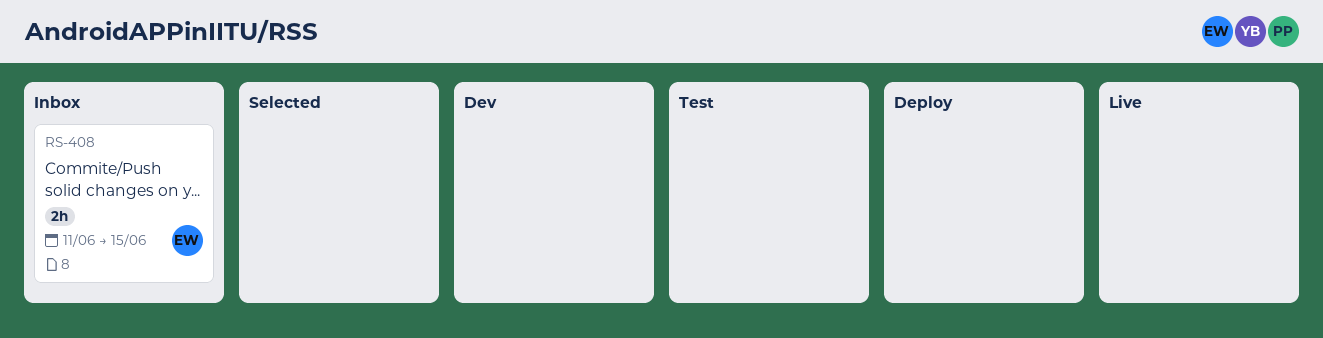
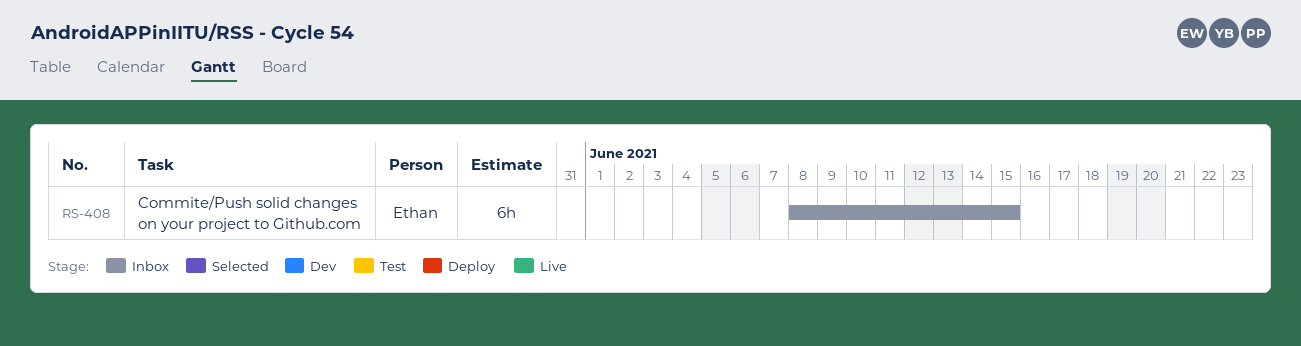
RS-408, estimate: 2h -> 6h
RS-408, start: Jun 11 -> Jun 8

